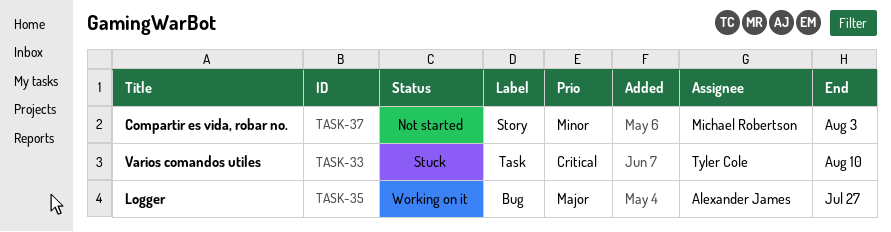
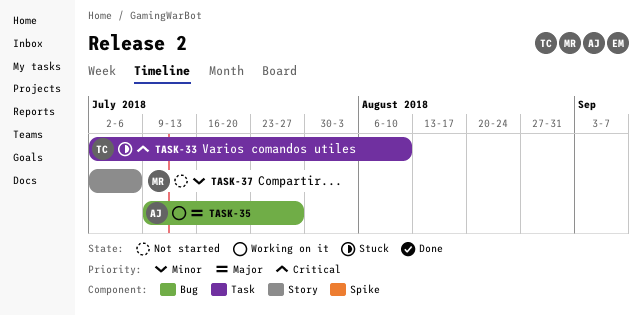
TASK-37, due: Aug 3 -> Jul 6

